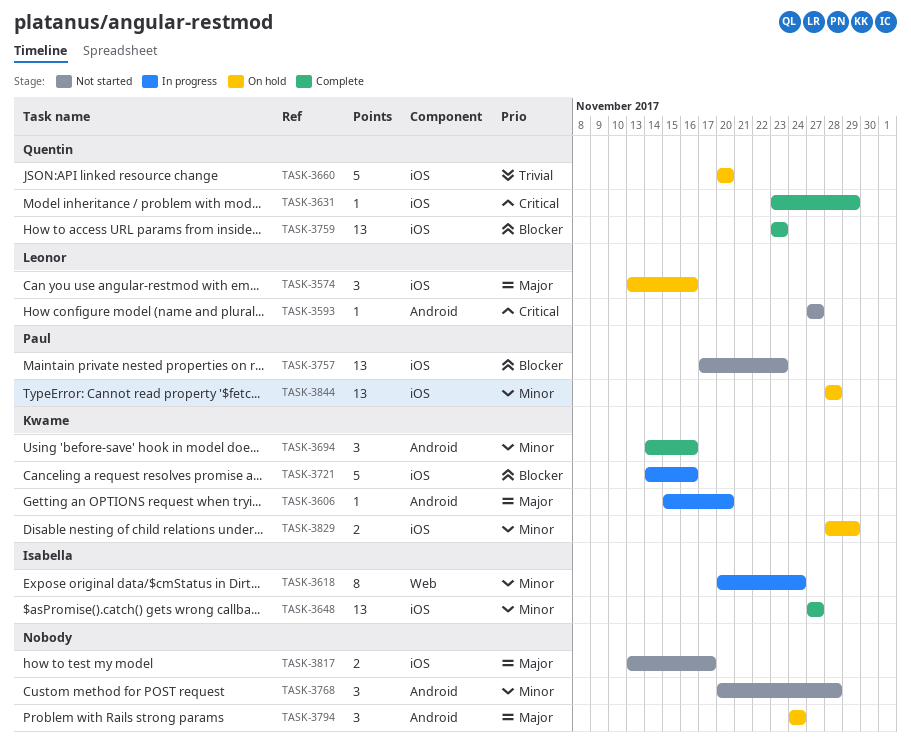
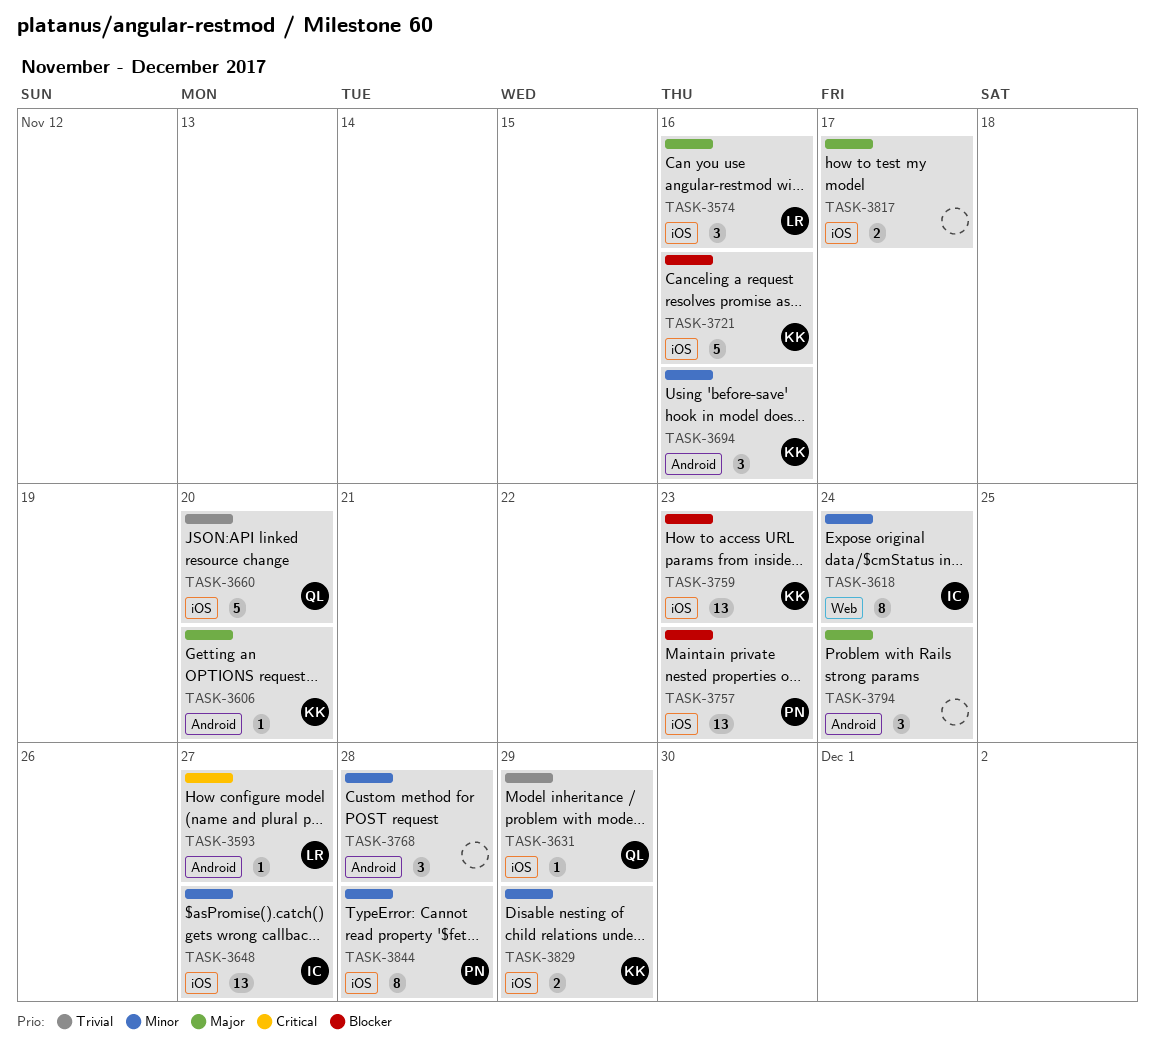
TASK-3631, priority: Critical -> Trivial
TASK-3759, owner: Quentin -> Kwame
TASK-3844, estimate: 13 -> 8

